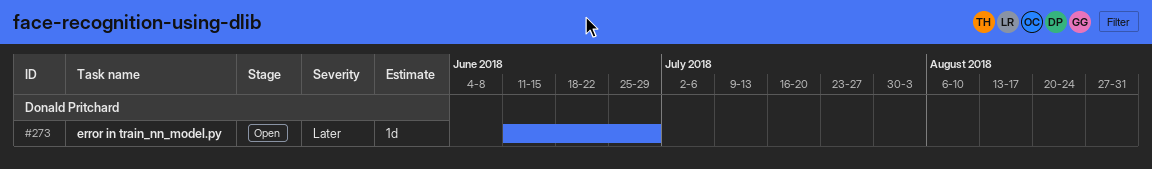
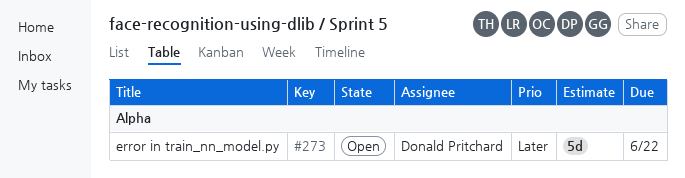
#273, estimate: 1d -> 5d
#273, due: Jun 29 -> Jun 22

